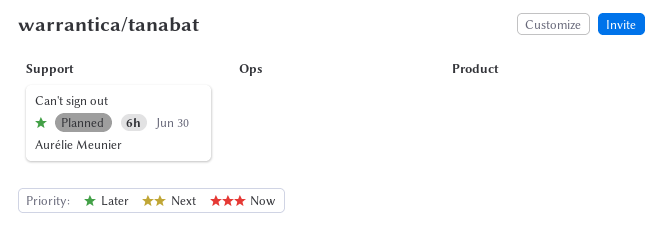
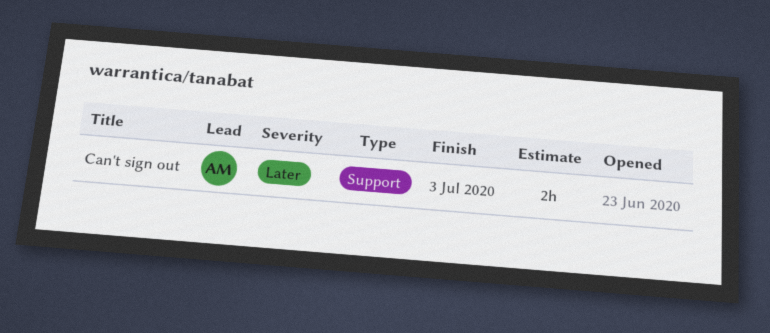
Can't sign out, estimate: 6h -> 2h
Can't sign out, due: Jun 30 -> Jul 3

